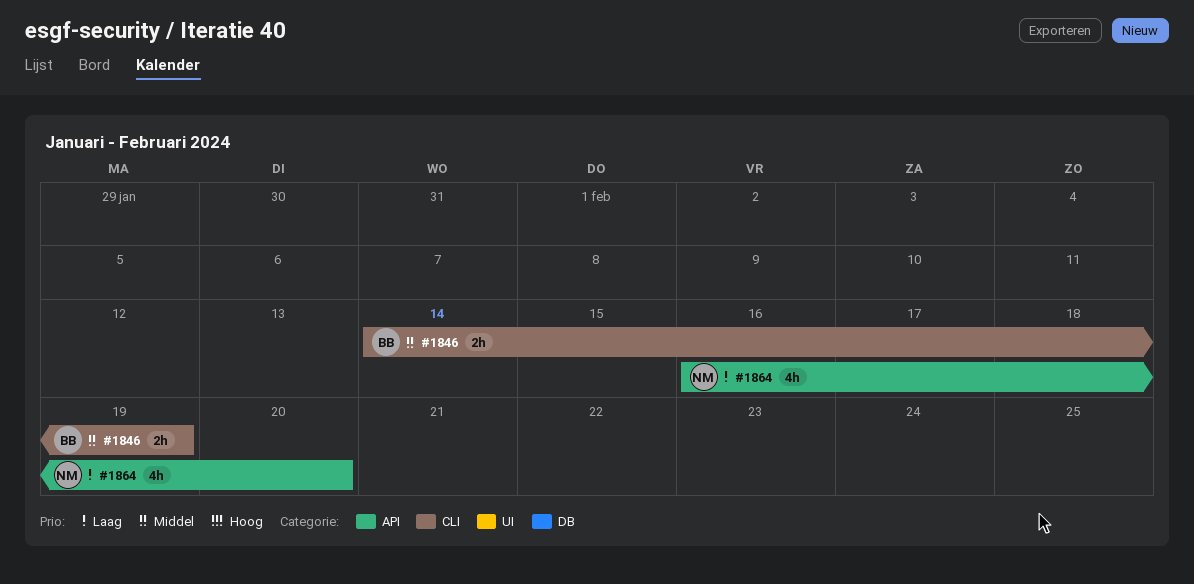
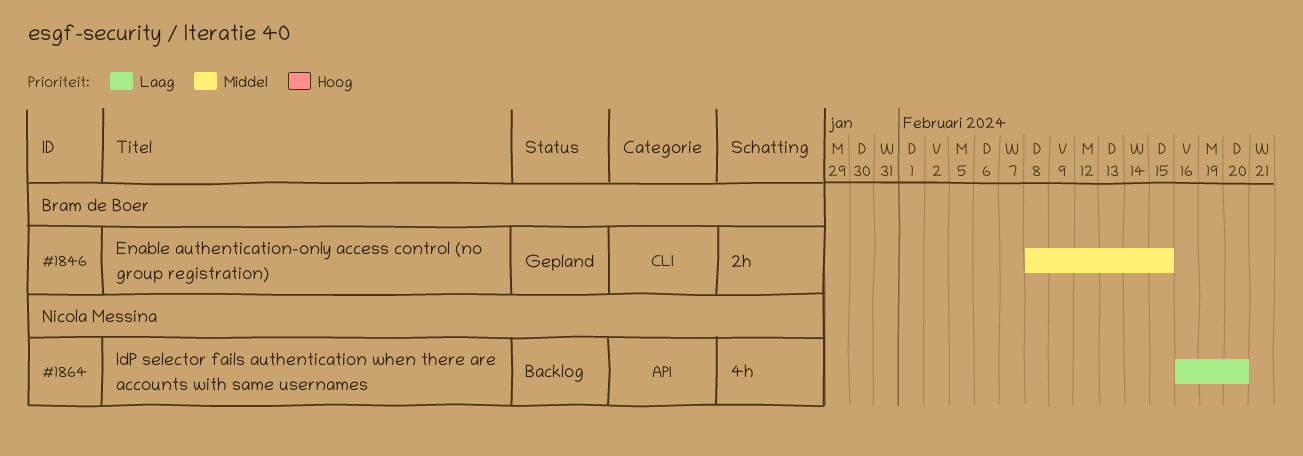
#1846, start: Feb 14 -> Feb 8
#1846, due: Feb 19 -> Feb 15

